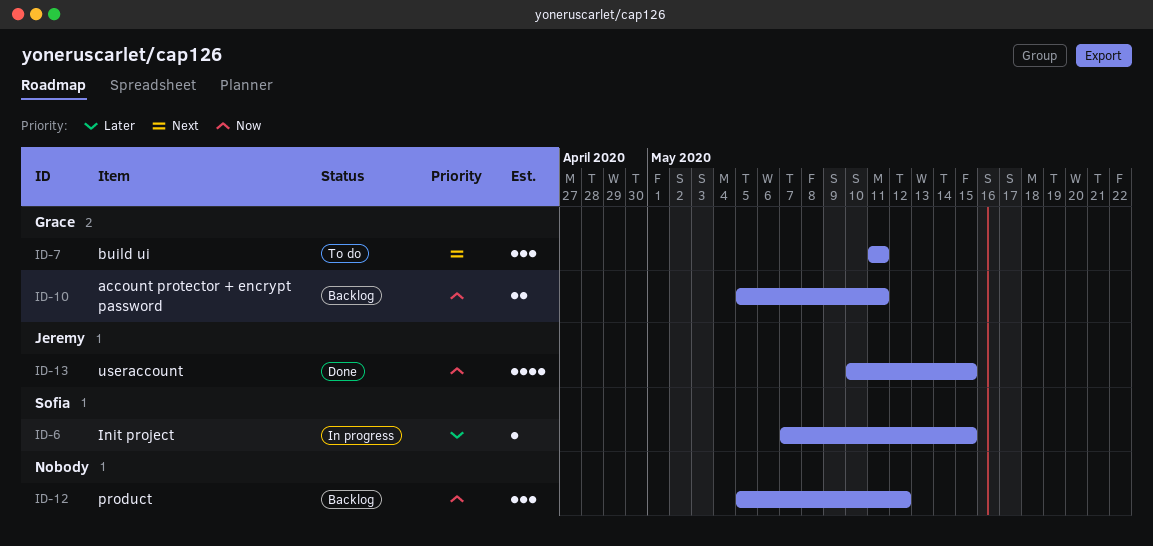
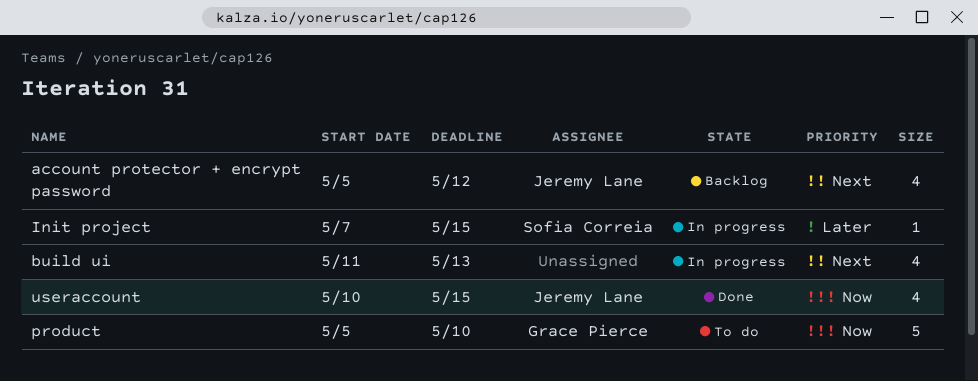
account protector + encrypt password, owner: Grace Pierce -> Jeremy Lane
account protector + encrypt password, priority: Now -> Next
account protector + encrypt password, estimate: 2 -> 4
account protector + encrypt password, due: May 11 -> May 12
build ui, status: To do -> In progress
build ui, owner: Grace Pierce -> none
build ui, estimate: 3 -> 4
build ui, due: May 11 -> May 13
product, status: Backlog -> To do
product, owner: none -> Grace Pierce
product, estimate: 3 -> 5
product, due: May 12 -> May 10

